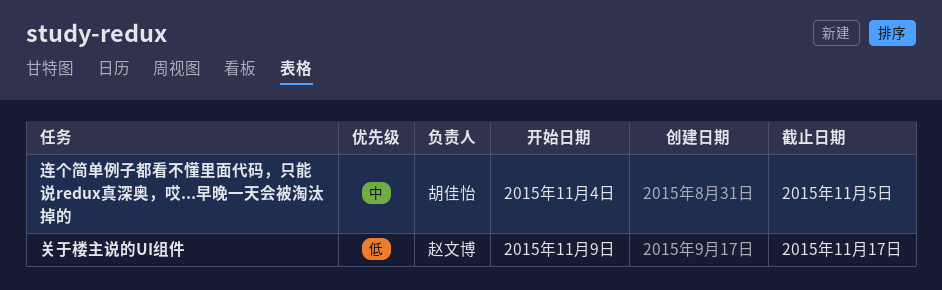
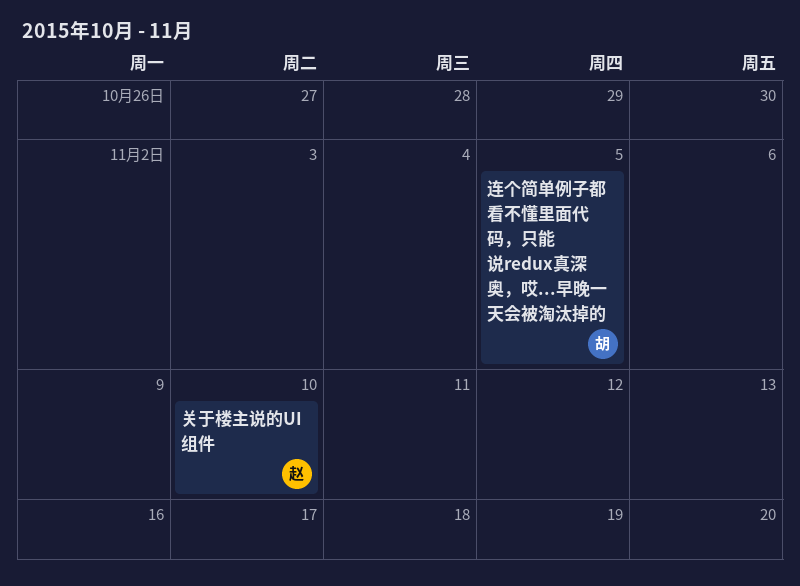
关于楼主说的UI组件, due: Nov 17 -> Nov 10

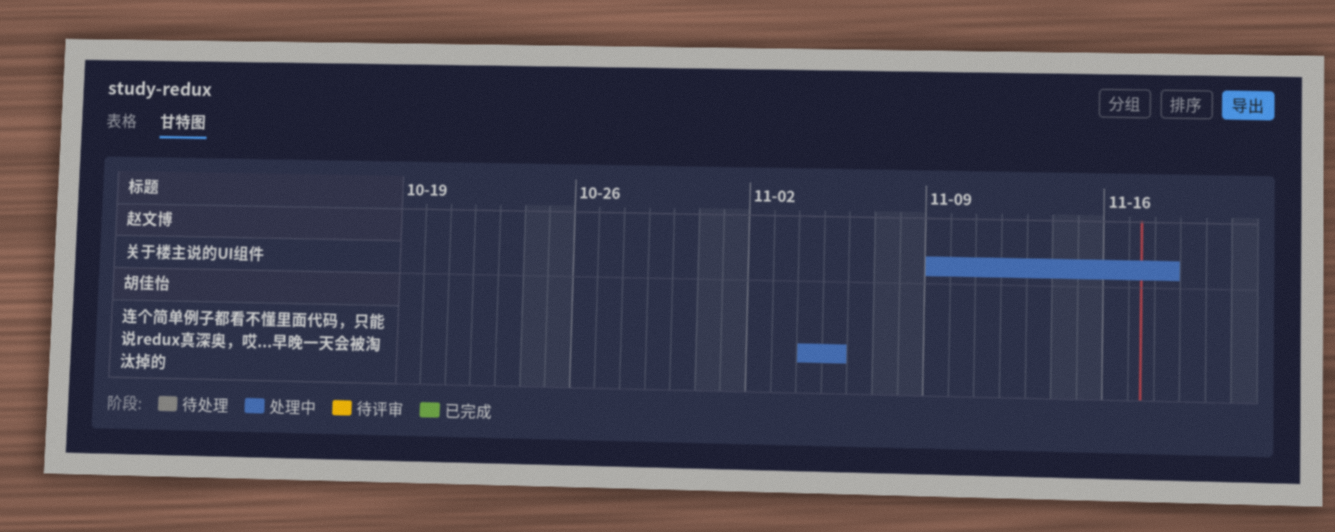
关于楼主说的UI组件, due: Nov 10 -> Nov 18

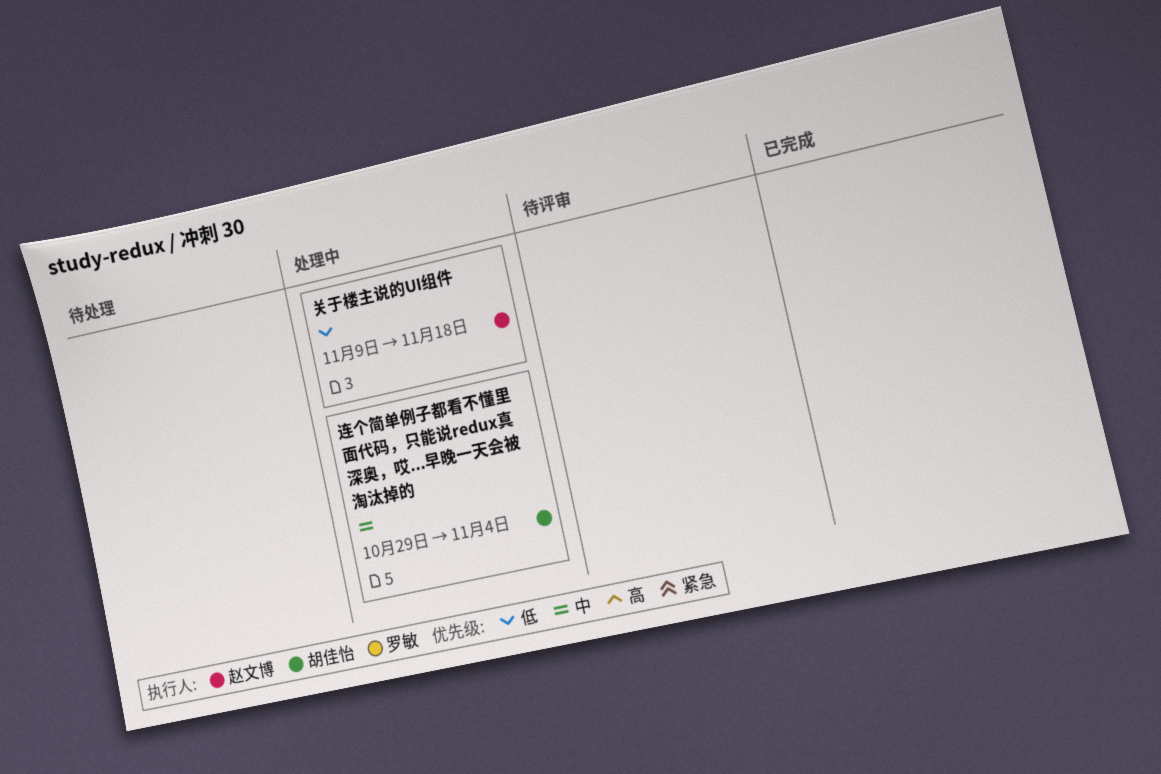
连个简单例子都看不懂里面代码，只能说redux真深奥，哎...早晚一天会被淘汰掉的, start: Nov 4 -> Oct 29
连个简单例子都看不懂里面代码，只能说redux真深奥，哎...早晚一天会被淘汰掉的, due: Nov 5 -> Nov 4

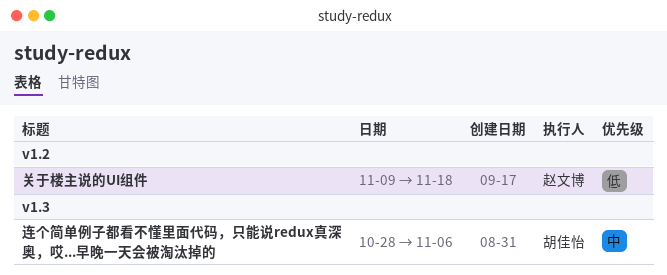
连个简单例子都看不懂里面代码，只能说redux真深奥，哎...早晚一天会被淘汰掉的, start: Oct 29 -> Oct 28
连个简单例子都看不懂里面代码，只能说redux真深奥，哎...早晚一天会被淘汰掉的, due: Nov 4 -> Nov 6

